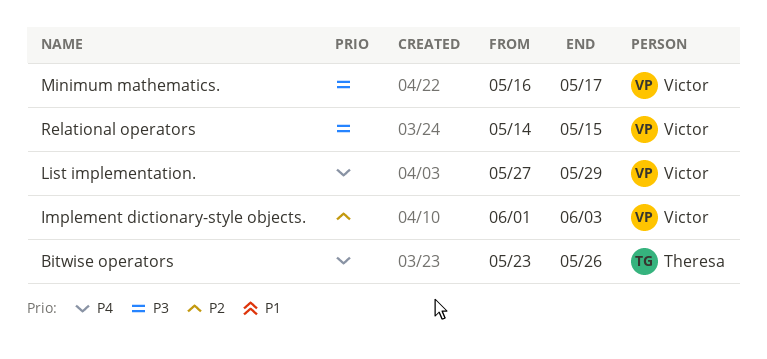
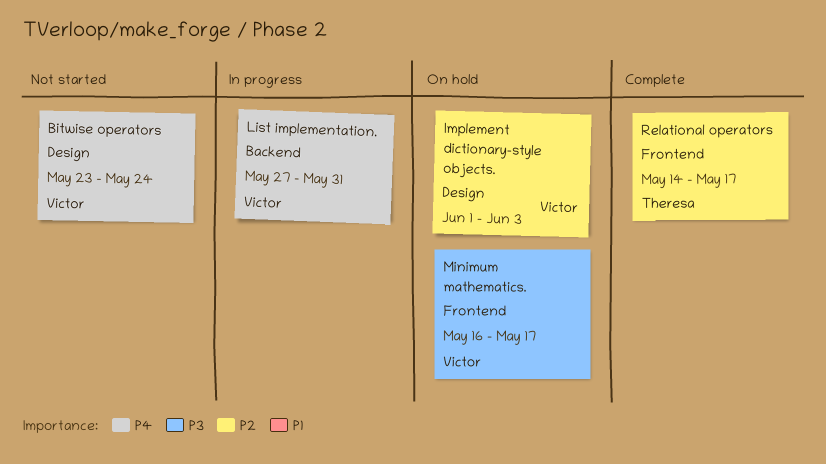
Bitwise operators, owner: Theresa -> Victor
Bitwise operators, due: May 26 -> May 24
List implementation., due: May 29 -> May 31
Relational operators, owner: Victor -> Theresa
Relational operators, priority: P3 -> P2
Relational operators, due: May 15 -> May 17

